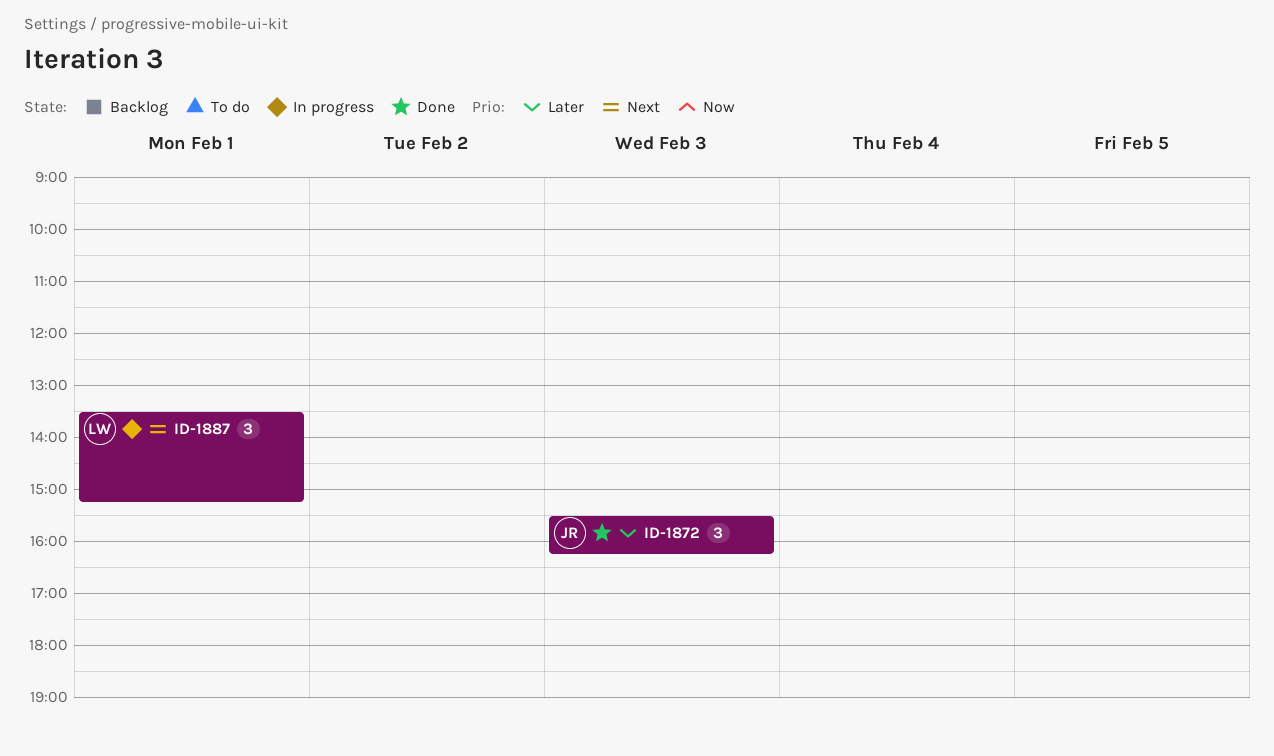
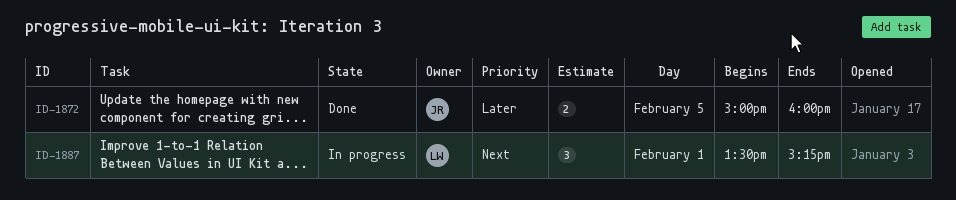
ID-1872, estimate: 3 -> 2
ID-1872, day: Feb 3 -> Feb 5
ID-1872, begins: 15:30 -> 15:00
ID-1872, ends: 16:15 -> 16:00

